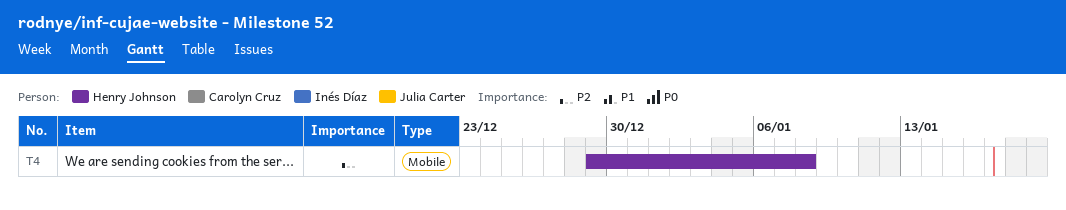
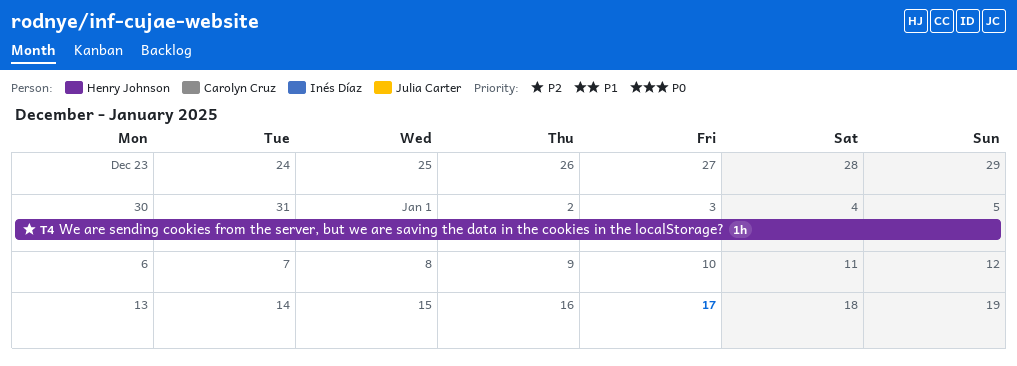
T4, start: Dec 29 -> Dec 30
T4, due: Jan 8 -> Jan 5

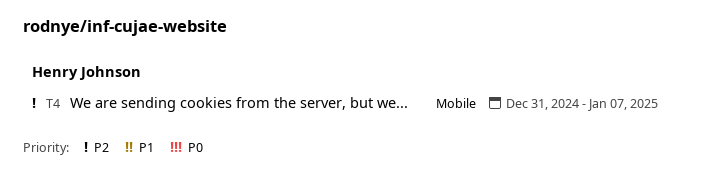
T4, start: Dec 30 -> Dec 31
T4, due: Jan 5 -> Jan 7

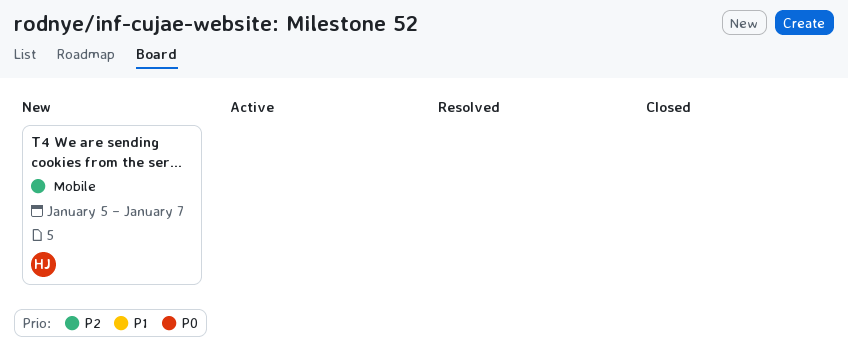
T4, start: Dec 31 -> Jan 5

